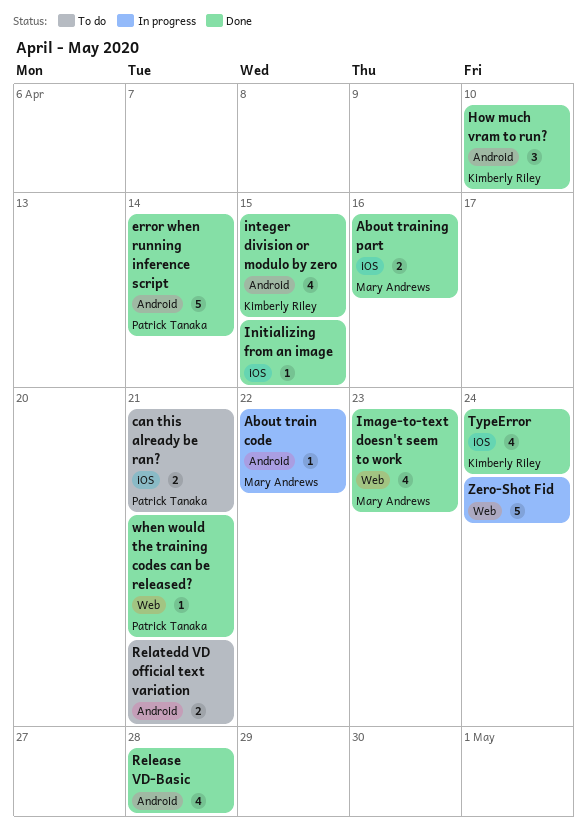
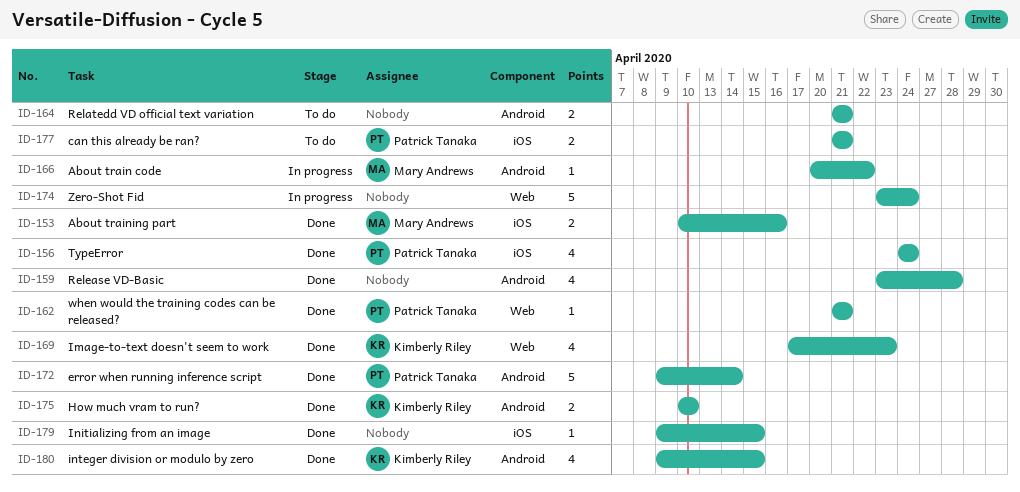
How much vram to run?, estimate: 3 -> 2
Image-to-text doesn't seem to work, owner: Mary Andrews -> Kimberly Riley
TypeError, owner: Kimberly Riley -> Patrick Tanaka

